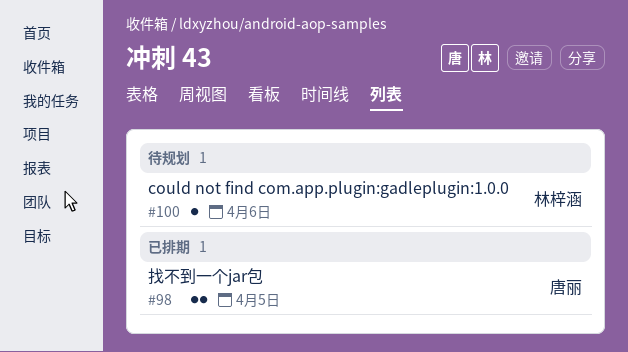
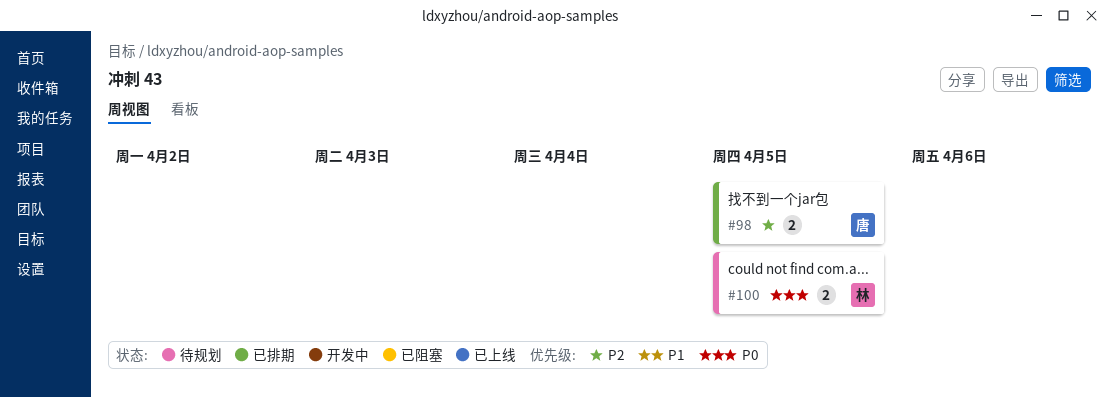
#100, estimate: 1 -> 2
#100, due: Apr 6 -> Apr 5

